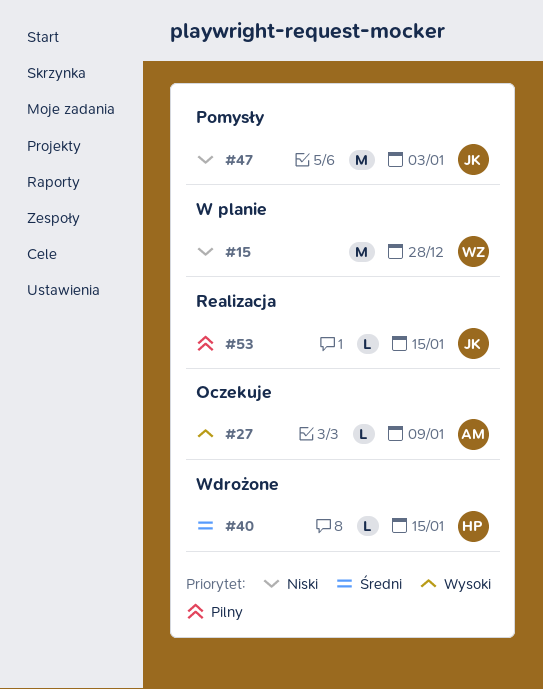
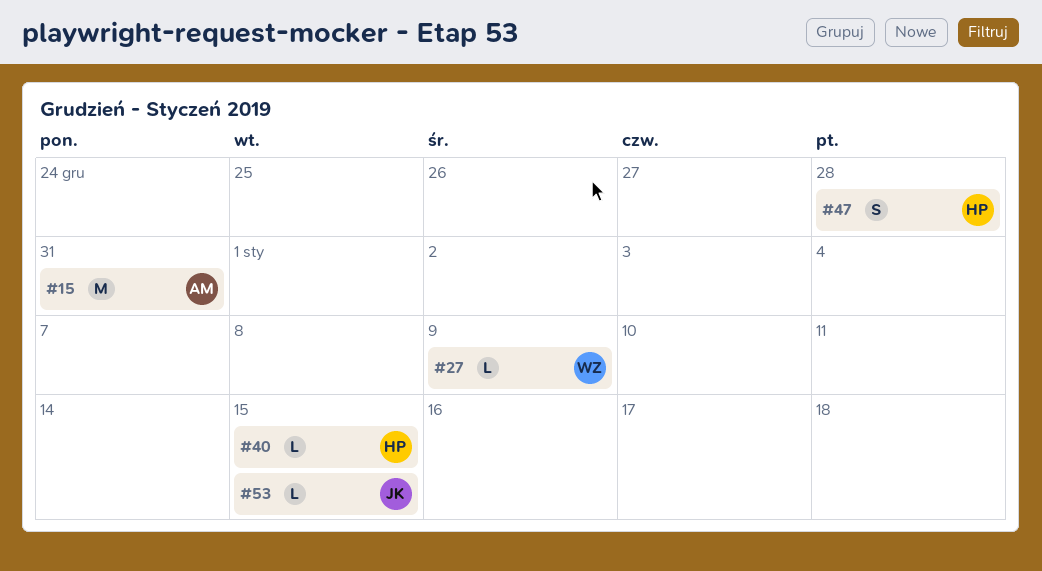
#15, owner: WZ -> AM
#15, due: Dec 28 -> Dec 31
#27, owner: AM -> WZ
#47, owner: JK -> HP
#47, estimate: M -> S
#47, due: Jan 3 -> Dec 28

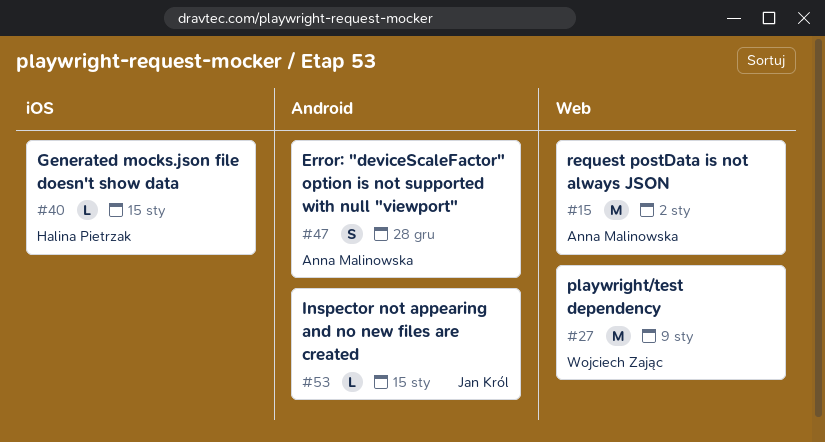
#15, due: Dec 31 -> Jan 2
#27, estimate: L -> M
#47, owner: Halina Pietrzak -> Anna Malinowska

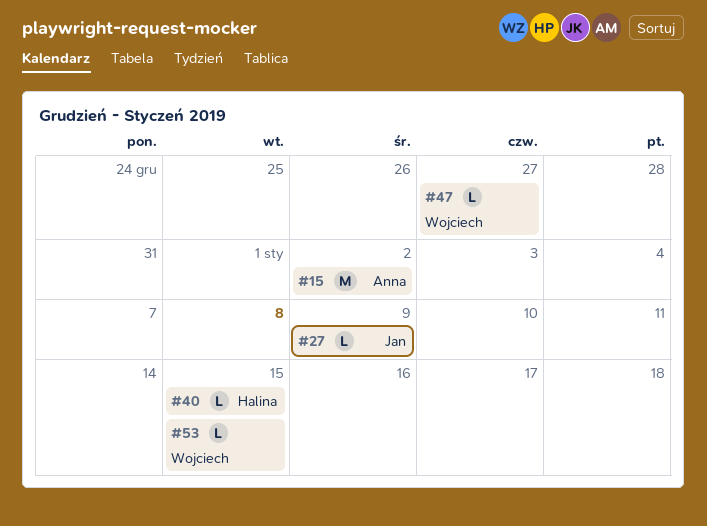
#27, owner: Wojciech Zając -> Jan Król
#27, estimate: M -> L
#47, owner: Anna Malinowska -> Wojciech Zając
#47, estimate: S -> L
#47, due: Dec 28 -> Dec 27
#53, owner: Jan Król -> Wojciech Zając

